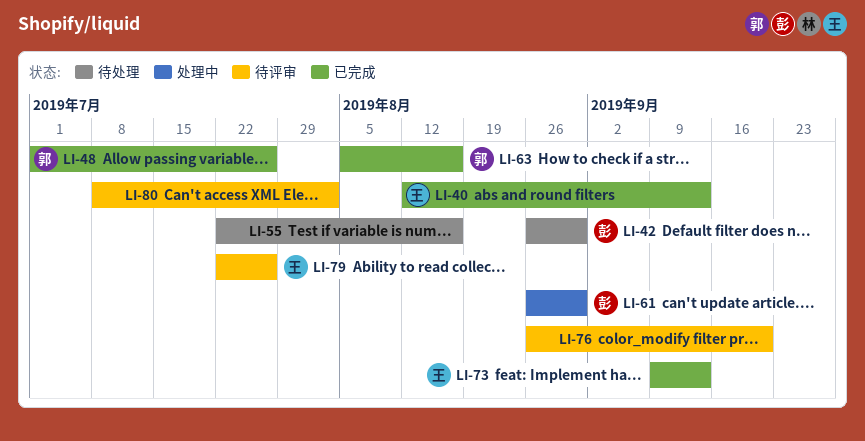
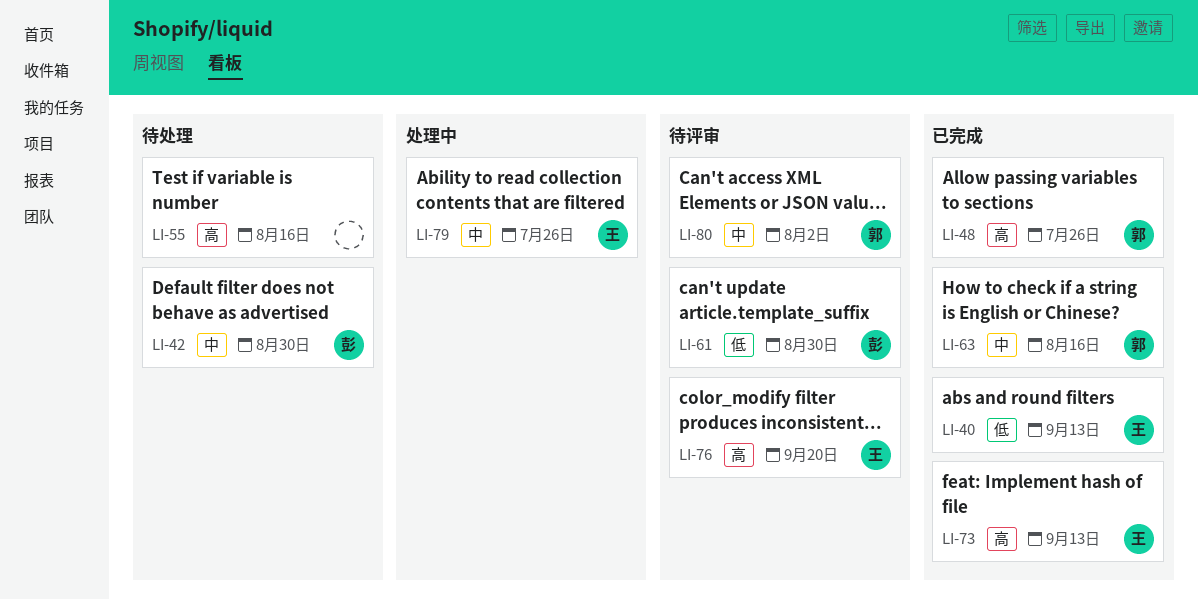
LI-61, status: 处理中 -> 待评审
LI-76, owner: none -> 王
LI-79, status: 待评审 -> 处理中
LI-80, owner: none -> 郭

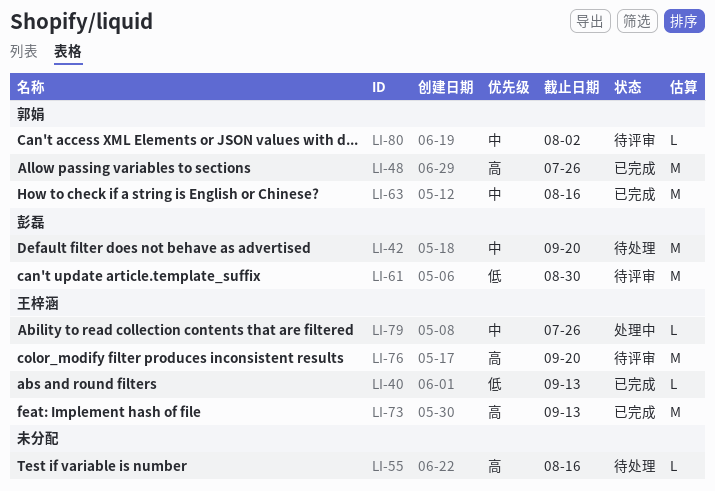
LI-42, due: Aug 30 -> Sep 20

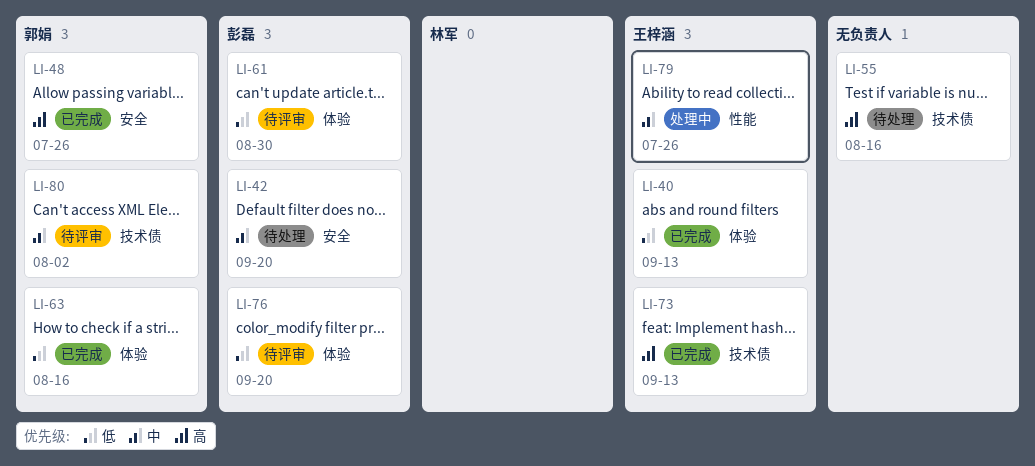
LI-63, priority: 中 -> 低
LI-76, owner: 王梓涵 -> 彭磊
LI-76, priority: 高 -> 低

